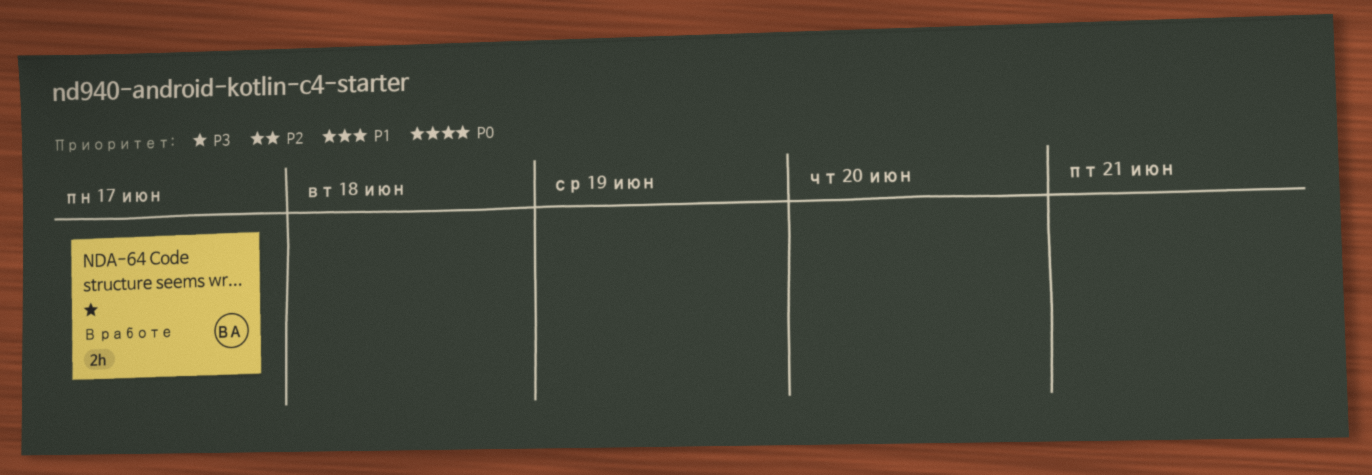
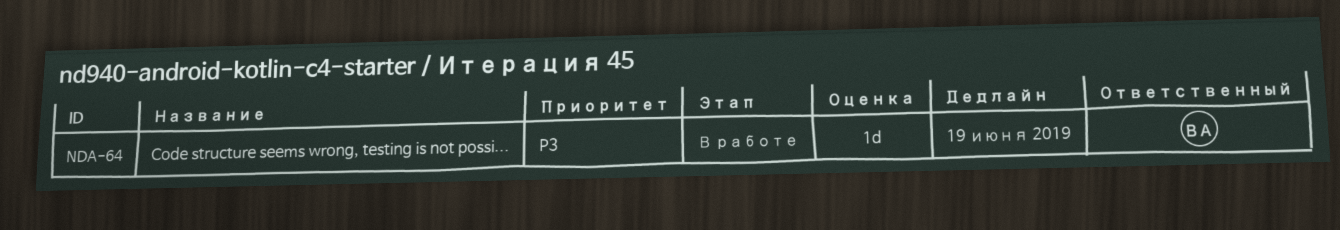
NDA-64, estimate: 2h -> 1d
NDA-64, due: Jun 17 -> Jun 19

